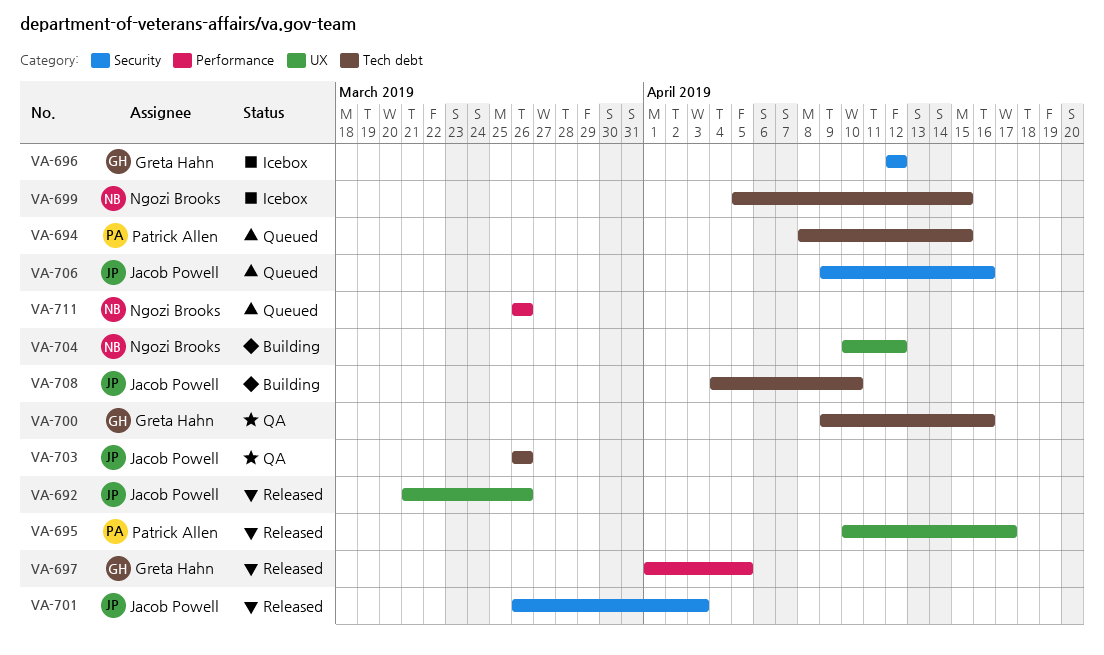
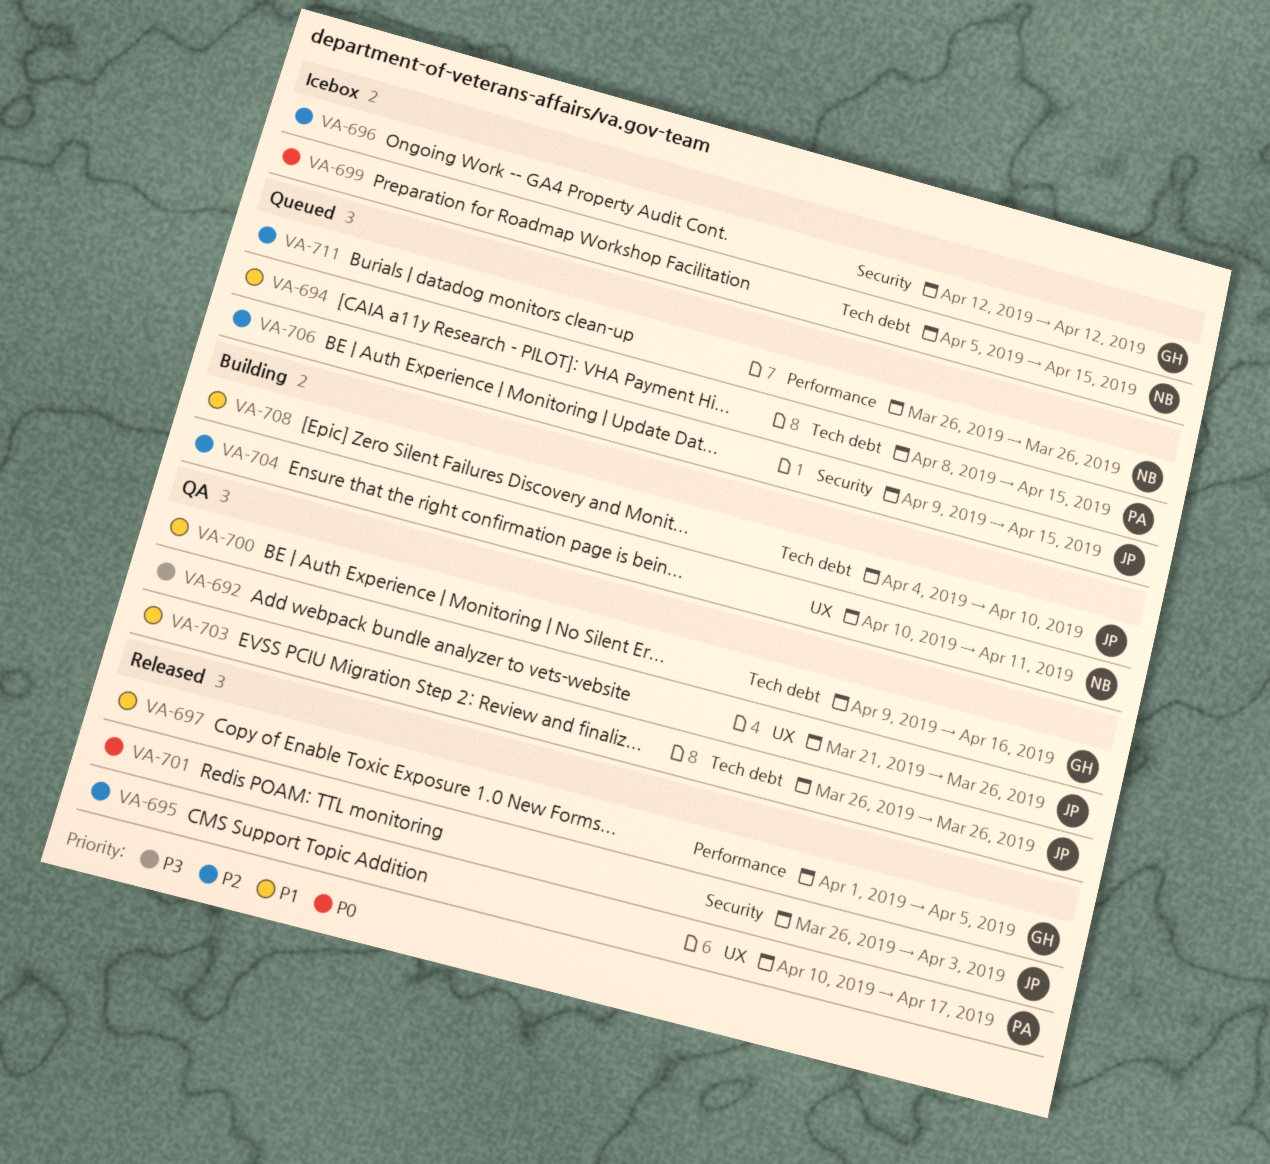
VA-692, status: Released -> QA
VA-704, due: Apr 12 -> Apr 11
VA-706, due: Apr 16 -> Apr 15

